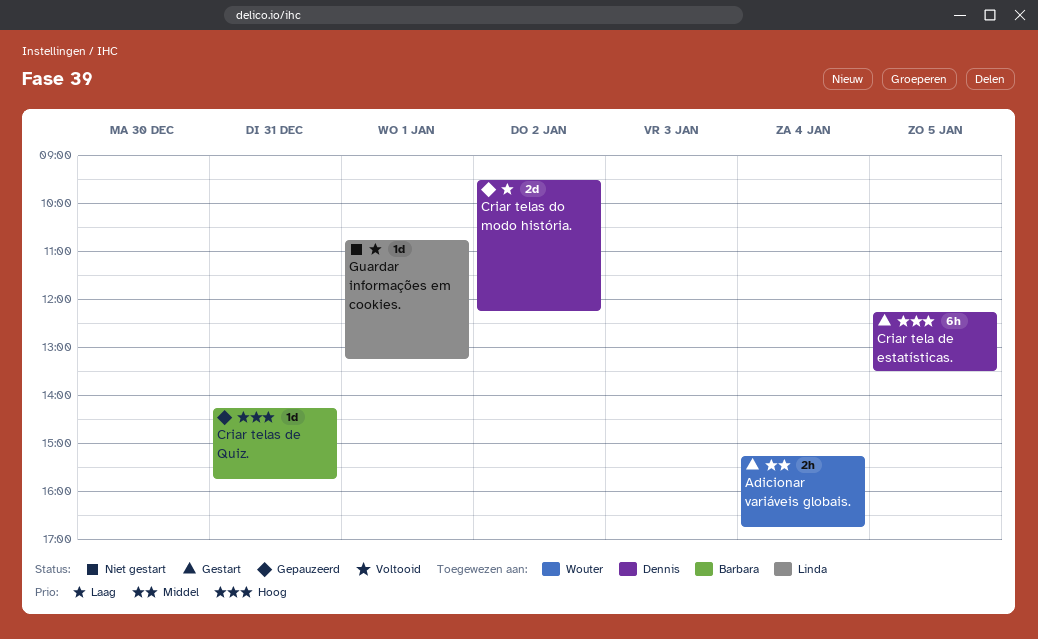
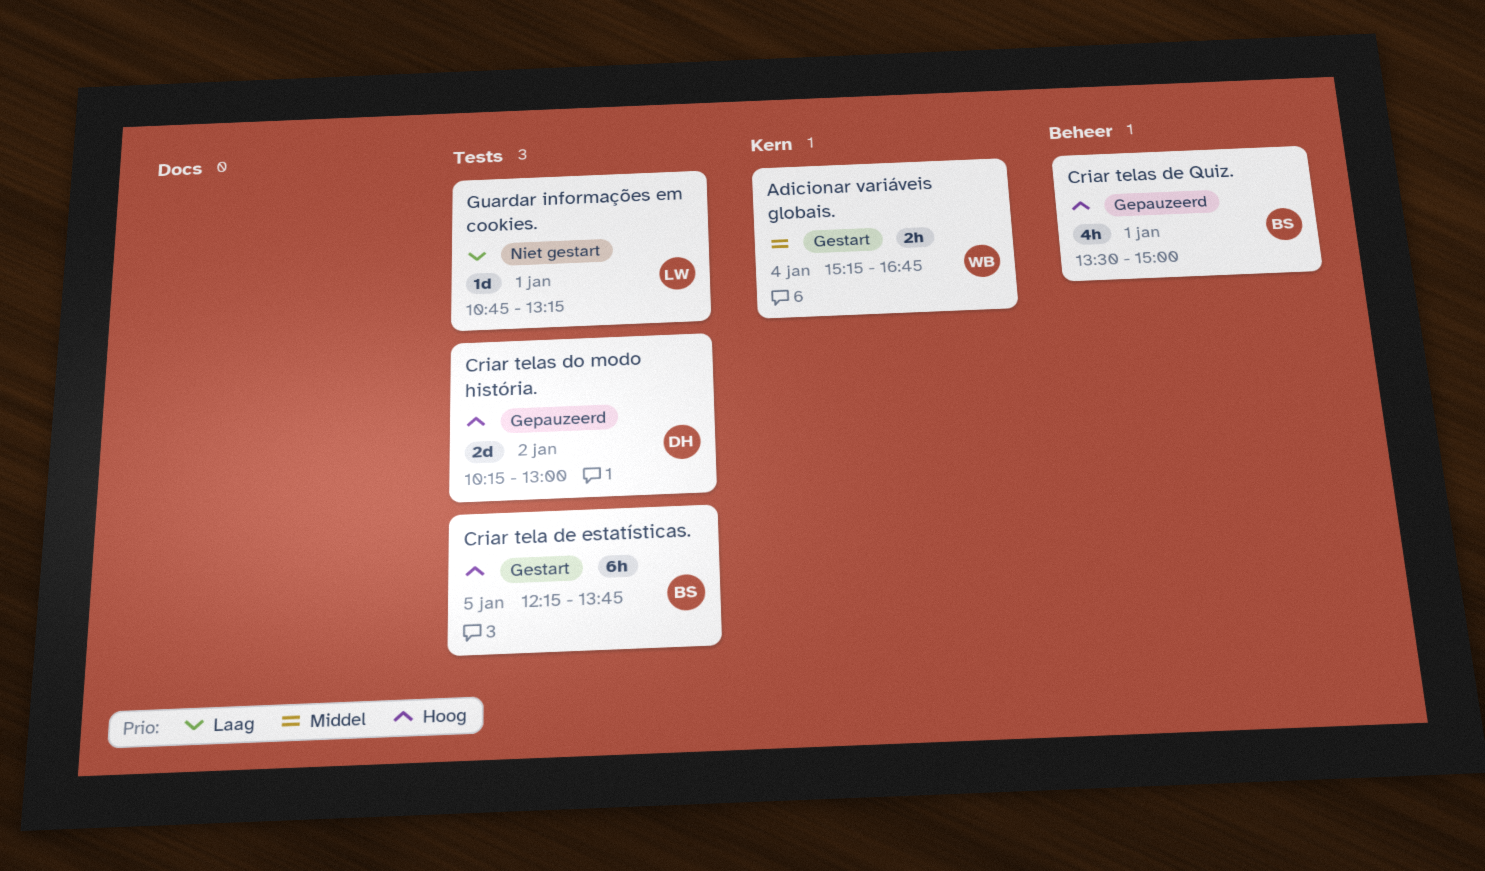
Criar tela de estatísticas., owner: Dennis -> Barbara
Criar tela de estatísticas., ends: 13:30 -> 13:45
Criar telas de Quiz., estimate: 1d -> 4h
Criar telas de Quiz., day: Dec 31 -> Jan 1
Criar telas de Quiz., begins: 14:15 -> 13:30
Criar telas de Quiz., ends: 15:45 -> 15:00
Criar telas do modo história., priority: Laag -> Hoog
Criar telas do modo história., begins: 09:30 -> 10:15
Criar telas do modo história., ends: 12:15 -> 13:00

